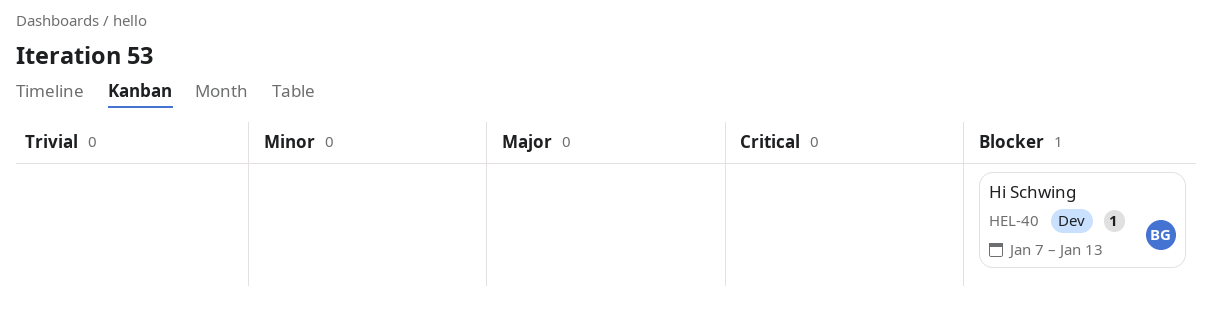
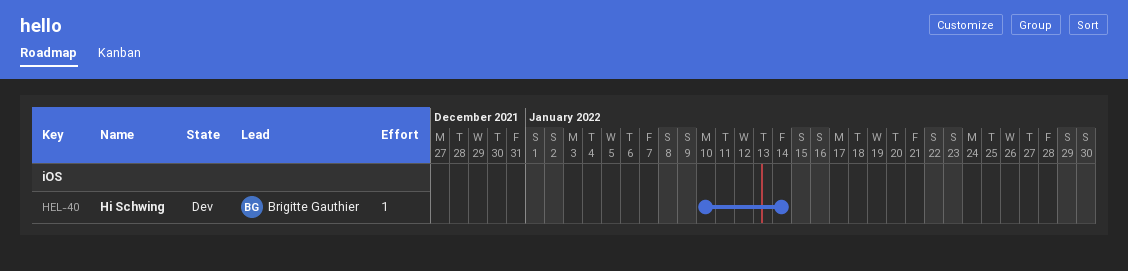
HEL-40, start: Jan 7 -> Jan 10
HEL-40, due: Jan 13 -> Jan 14

